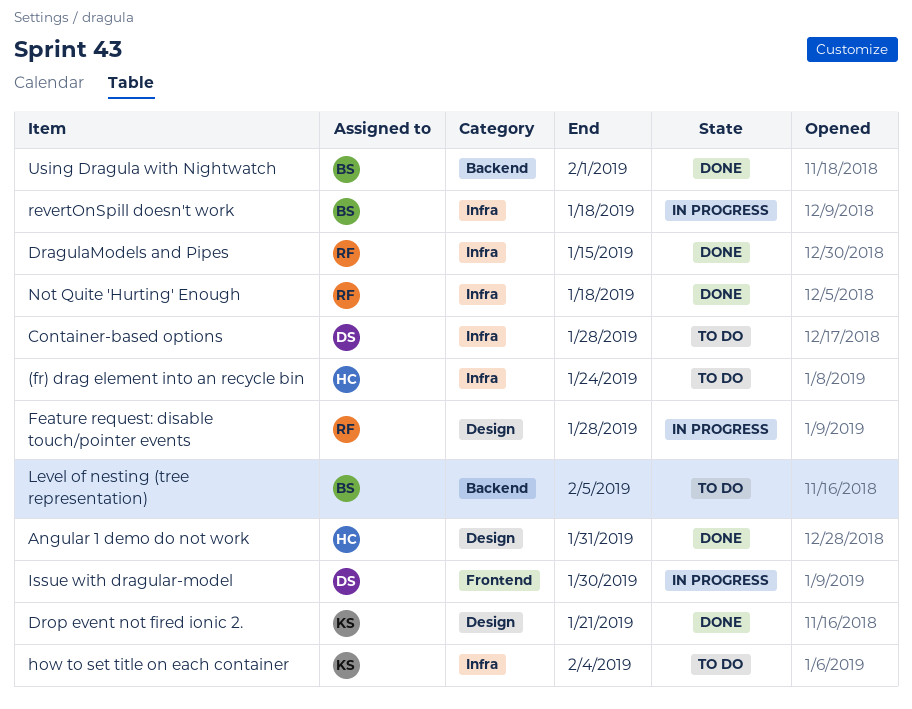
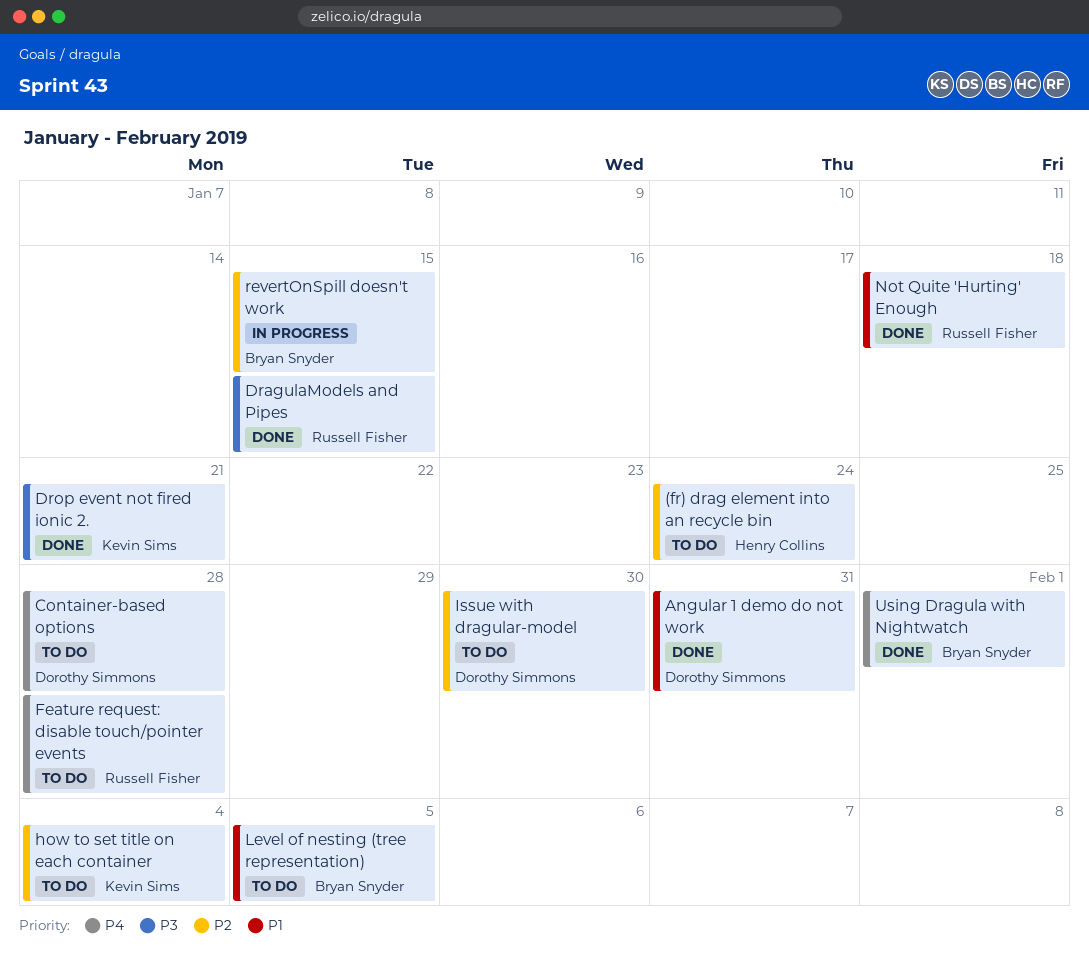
Angular 1 demo do not work, owner: Henry Collins -> Dorothy Simmons
Feature request: disable touch/pointer events, status: In progress -> To do
Issue with dragular-model, status: In progress -> To do
revertOnSpill doesn't work, due: Jan 18 -> Jan 15

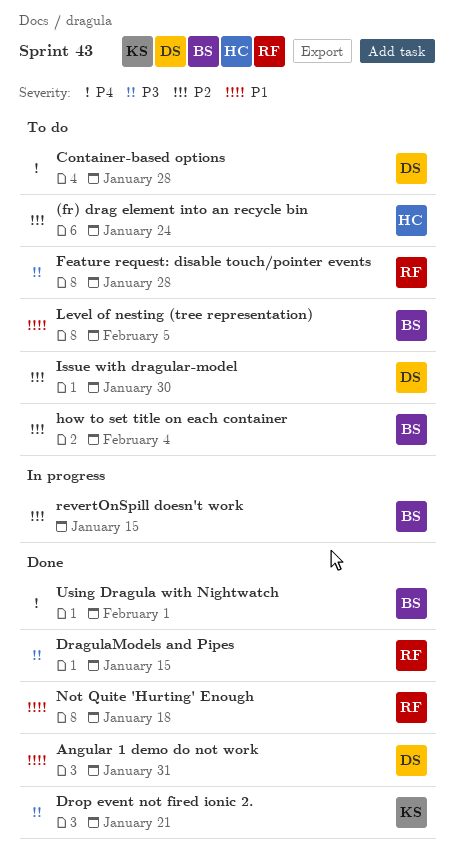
Feature request: disable touch/pointer events, priority: P4 -> P3
how to set title on each container, owner: Kevin Sims -> Bryan Snyder

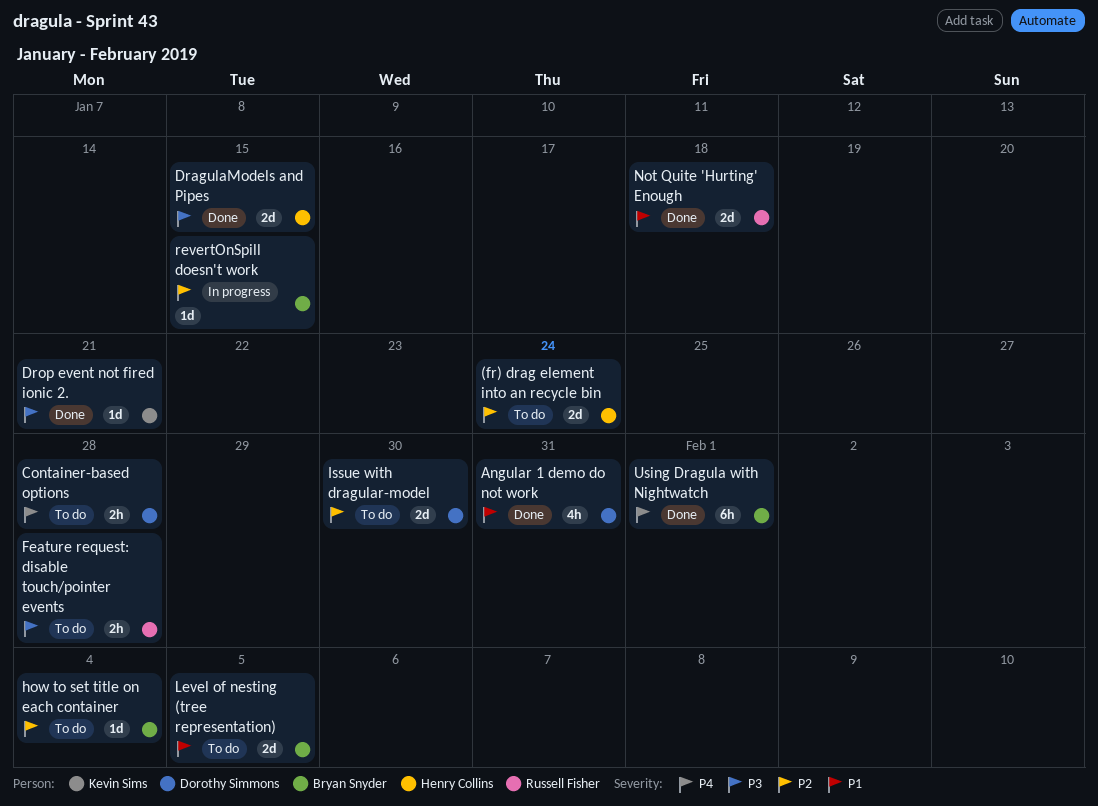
DragulaModels and Pipes, owner: Russell Fisher -> Henry Collins

